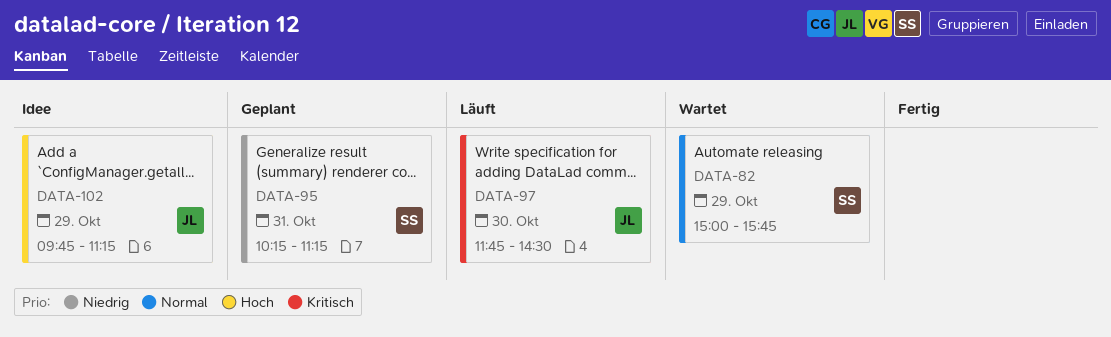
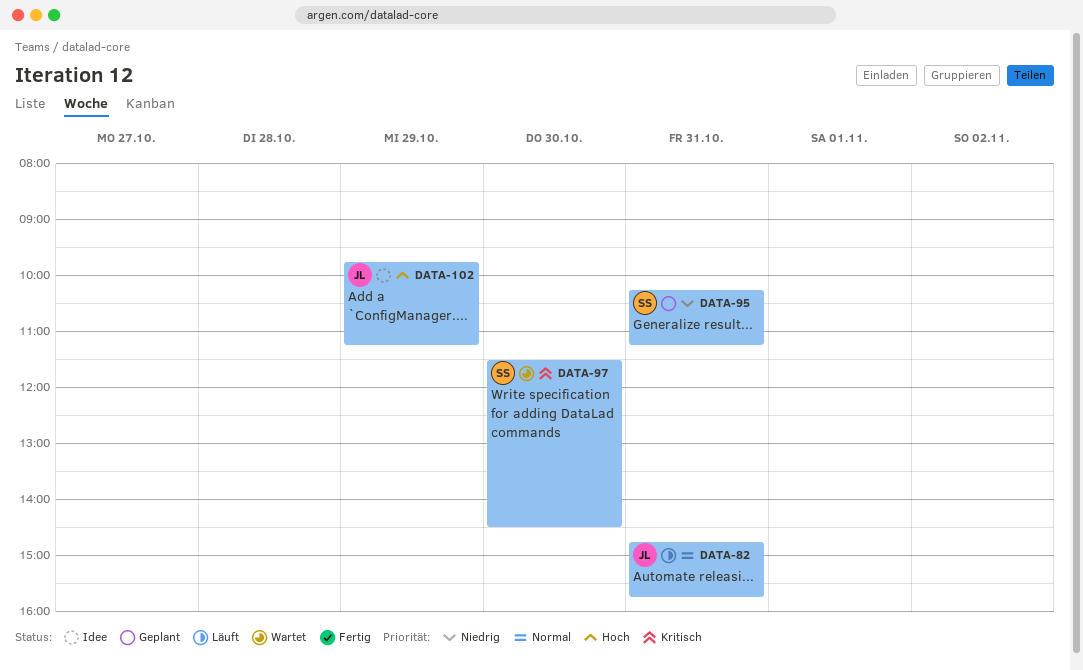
DATA-82, status: Wartet -> Läuft
DATA-82, owner: SS -> JL
DATA-82, day: Oct 29 -> Oct 31
DATA-82, begins: 15:00 -> 14:45
DATA-97, status: Läuft -> Wartet
DATA-97, owner: JL -> SS
DATA-97, begins: 11:45 -> 11:30

